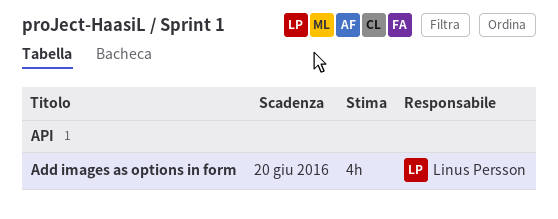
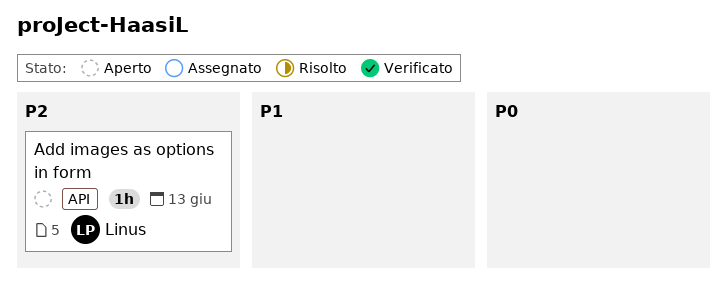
Add images as options in form, estimate: 4h -> 1h
Add images as options in form, due: Jun 20 -> Jun 13

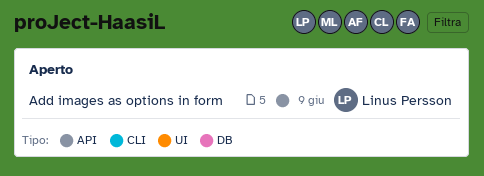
Add images as options in form, due: Jun 13 -> Jun 9

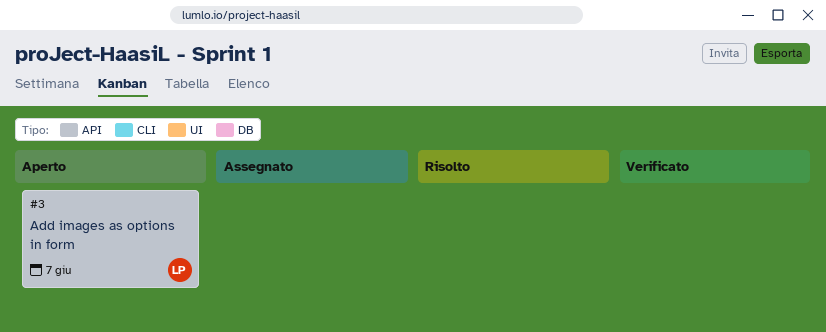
Add images as options in form, due: Jun 9 -> Jun 7

